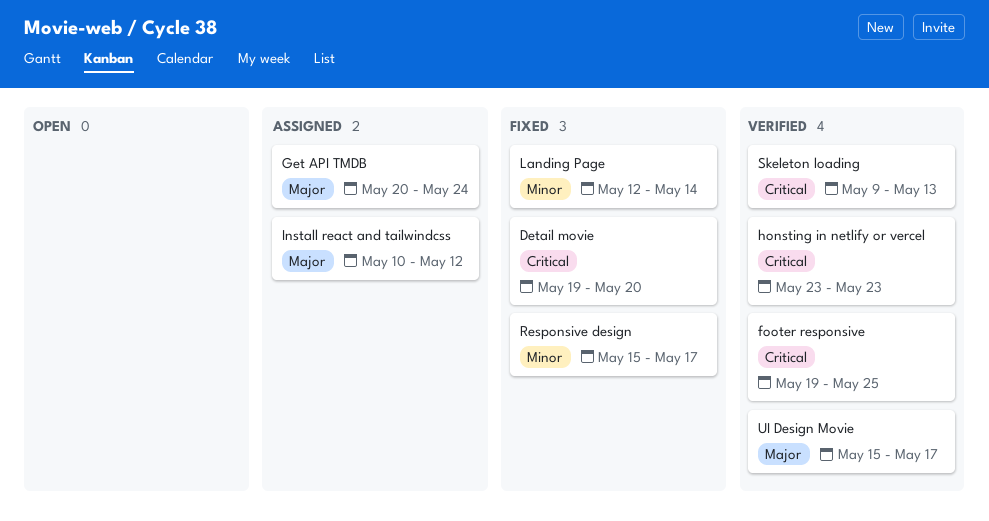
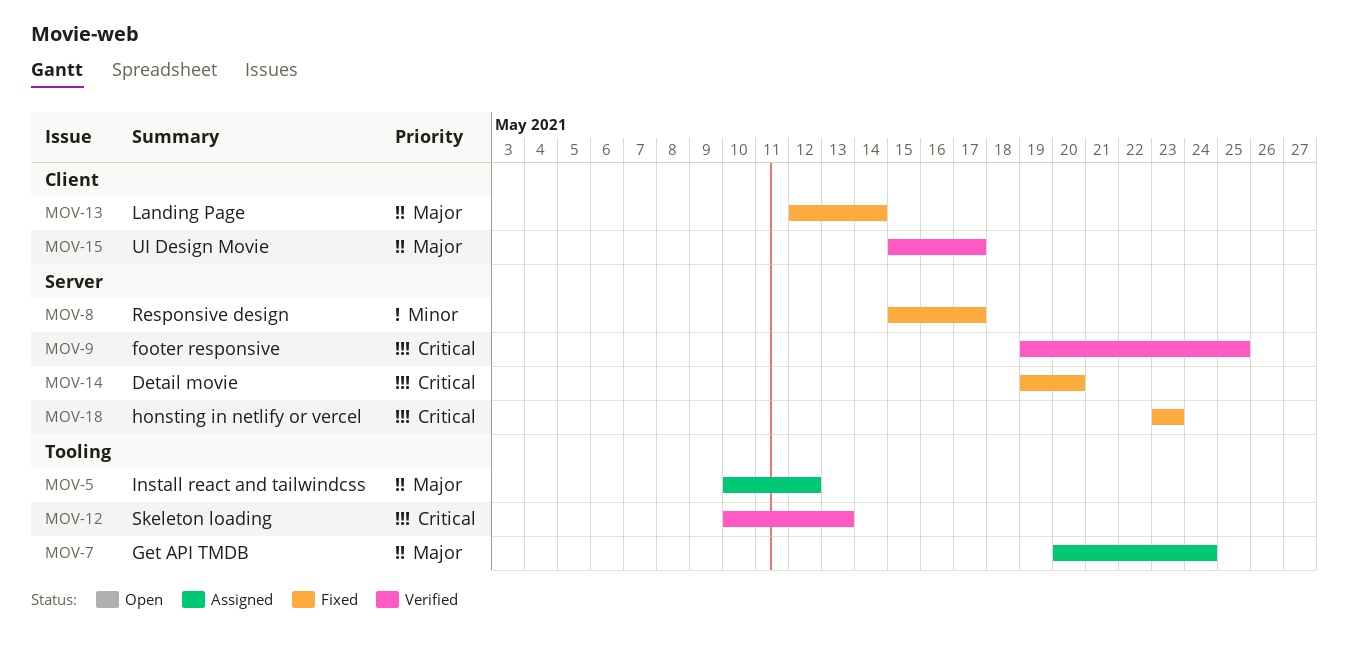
honsting in netlify or vercel, status: Verified -> Fixed
Landing Page, priority: Minor -> Major
Skeleton loading, start: May 9 -> May 10

